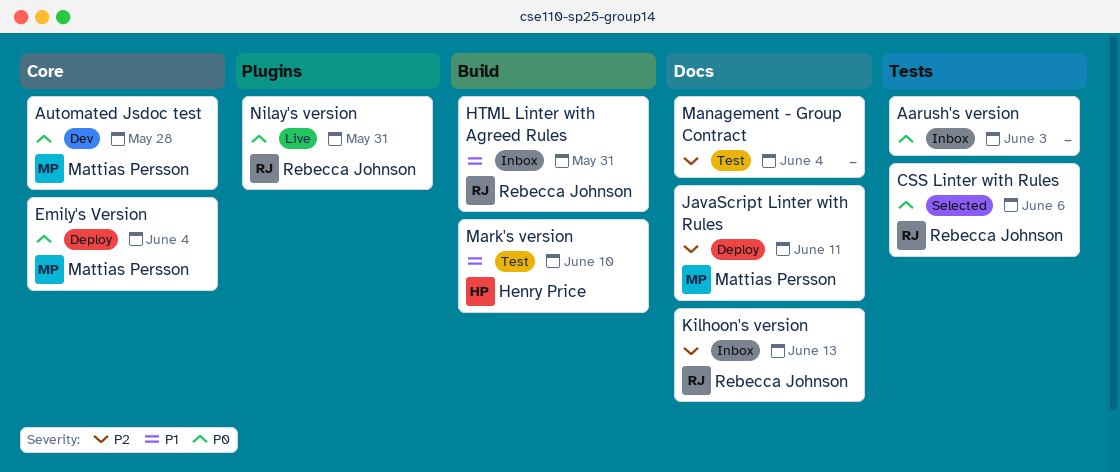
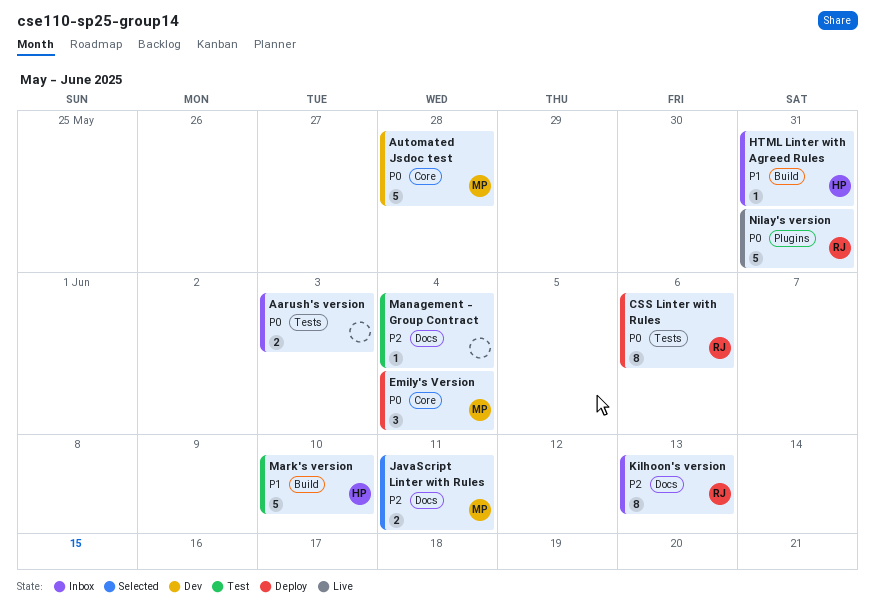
CSS Linter with Rules, status: Selected -> Deploy
HTML Linter with Agreed Rules, owner: Rebecca Johnson -> Henry Price
JavaScript Linter with Rules, status: Deploy -> Selected

